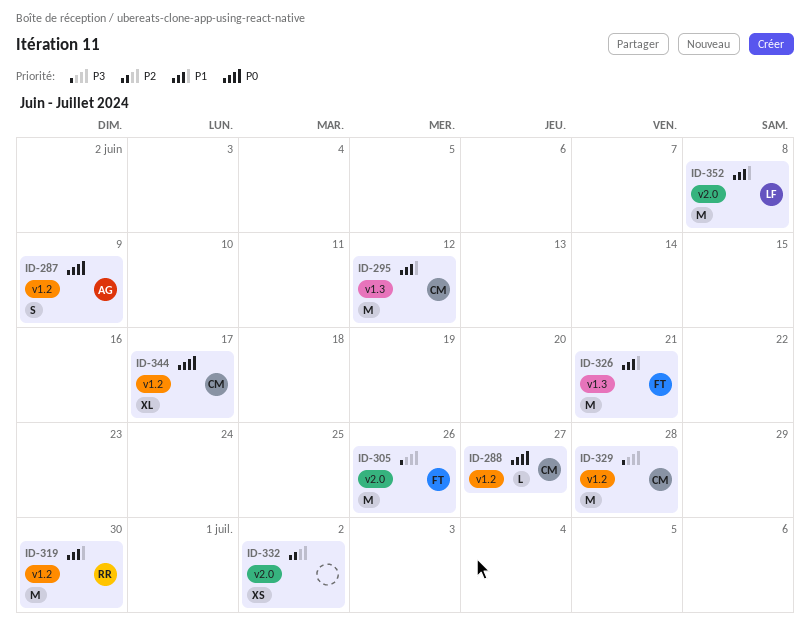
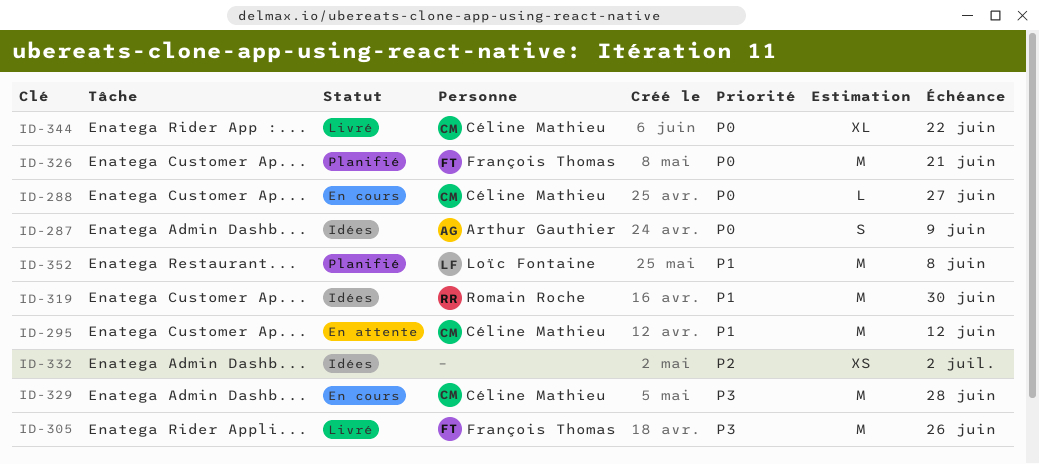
ID-326, priority: P1 -> P0
ID-344, due: Jun 17 -> Jun 22

